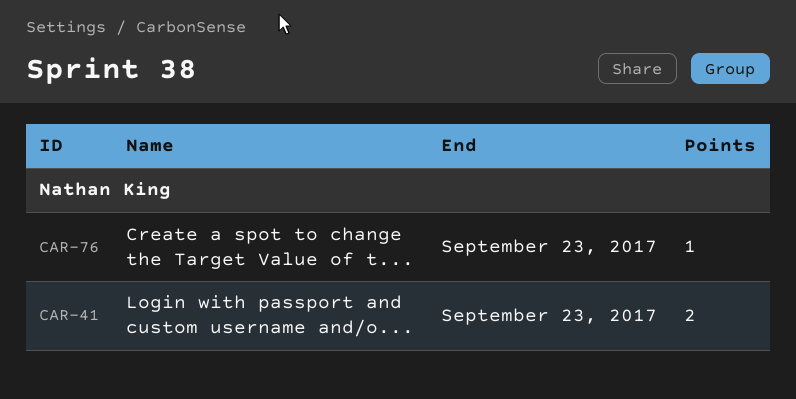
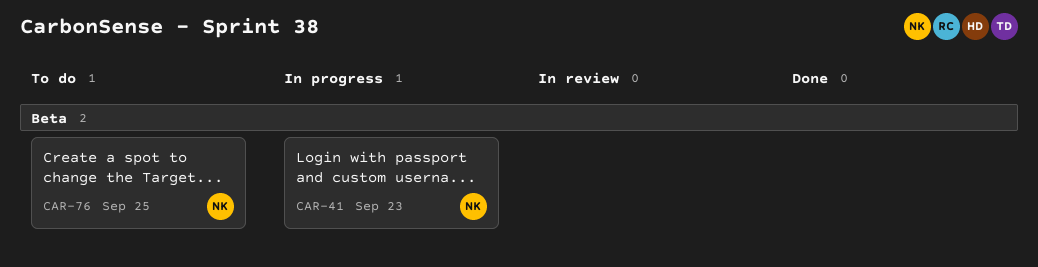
CAR-76, due: Sep 23 -> Sep 25

